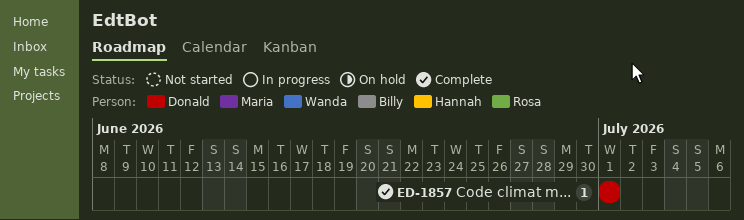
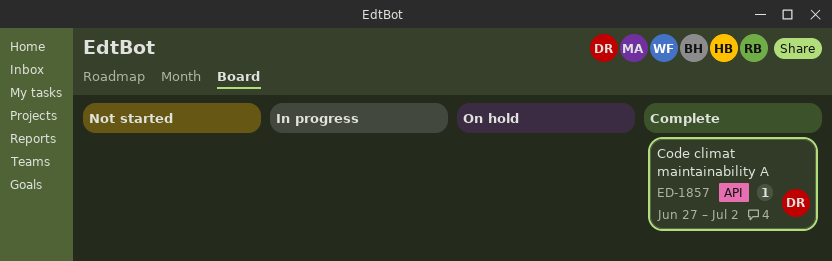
ED-1857, start: Jul 1 -> Jun 27
ED-1857, due: Jul 1 -> Jul 2

